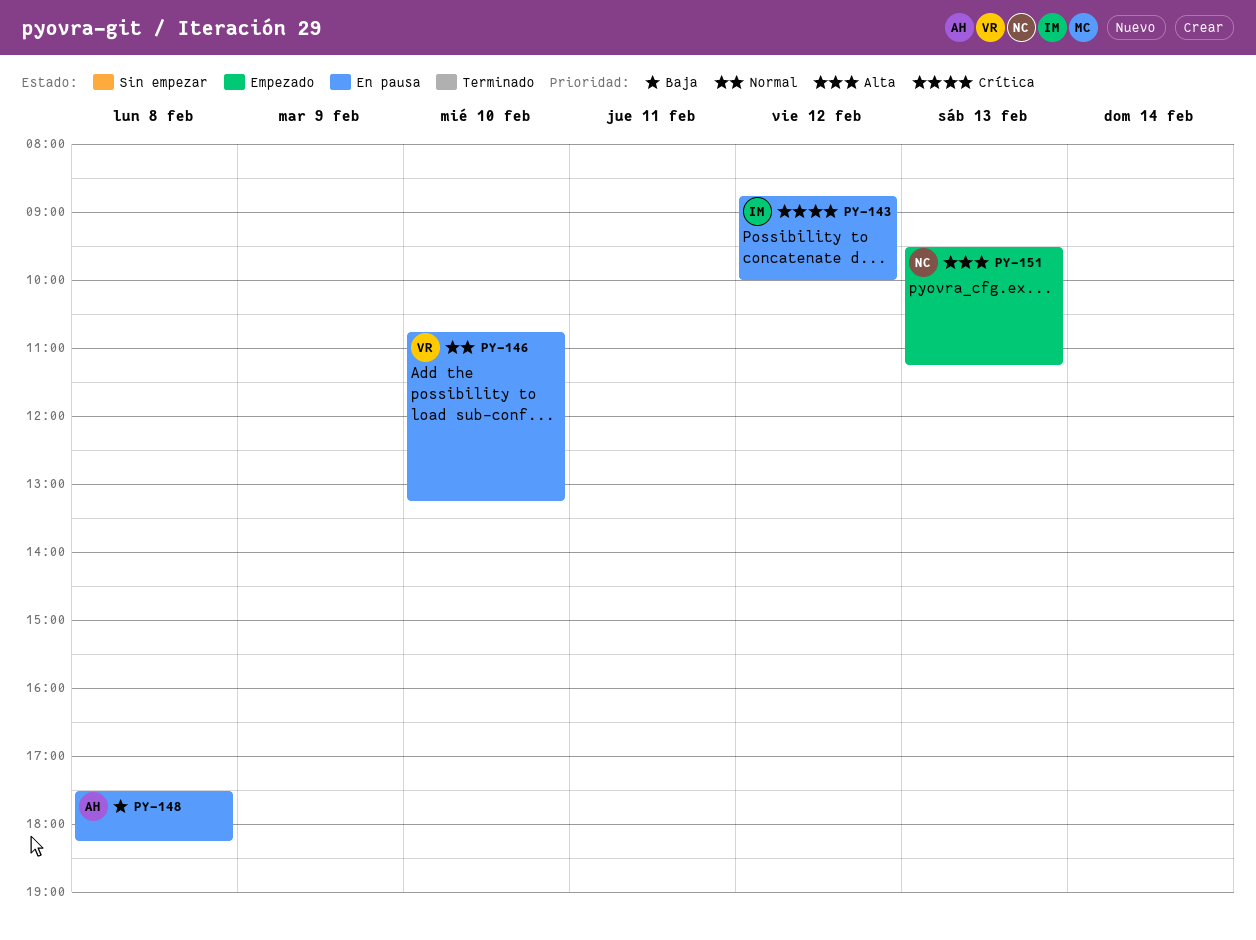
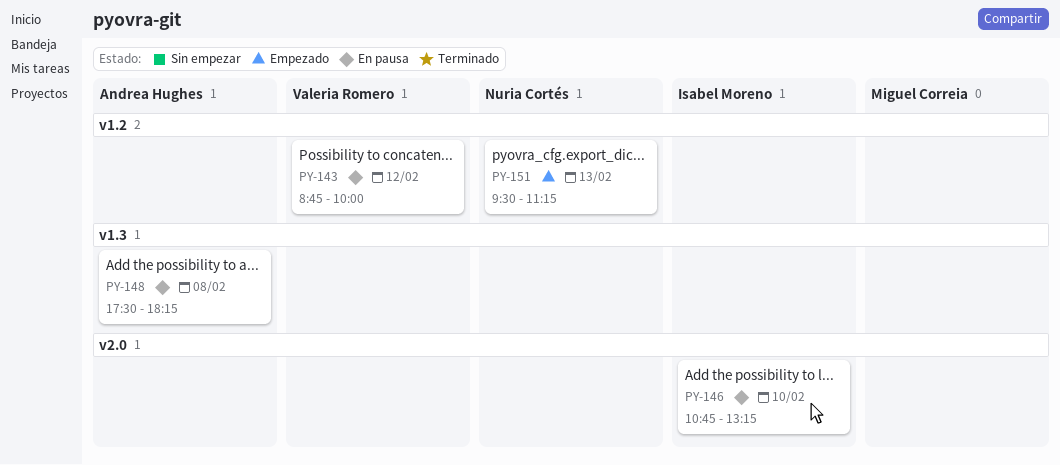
PY-143, owner: Isabel Moreno -> Valeria Romero
PY-146, owner: Valeria Romero -> Isabel Moreno

